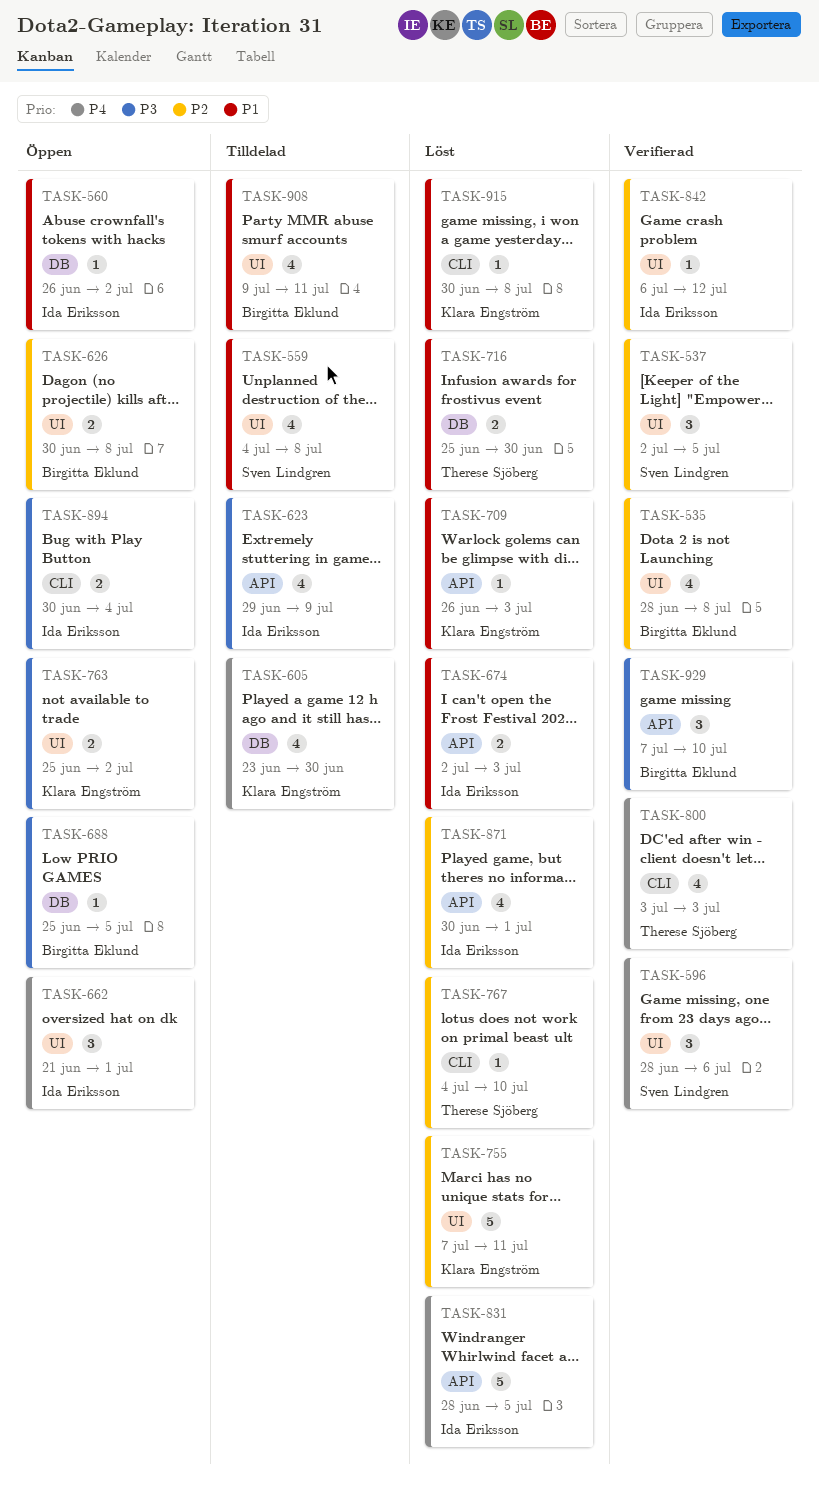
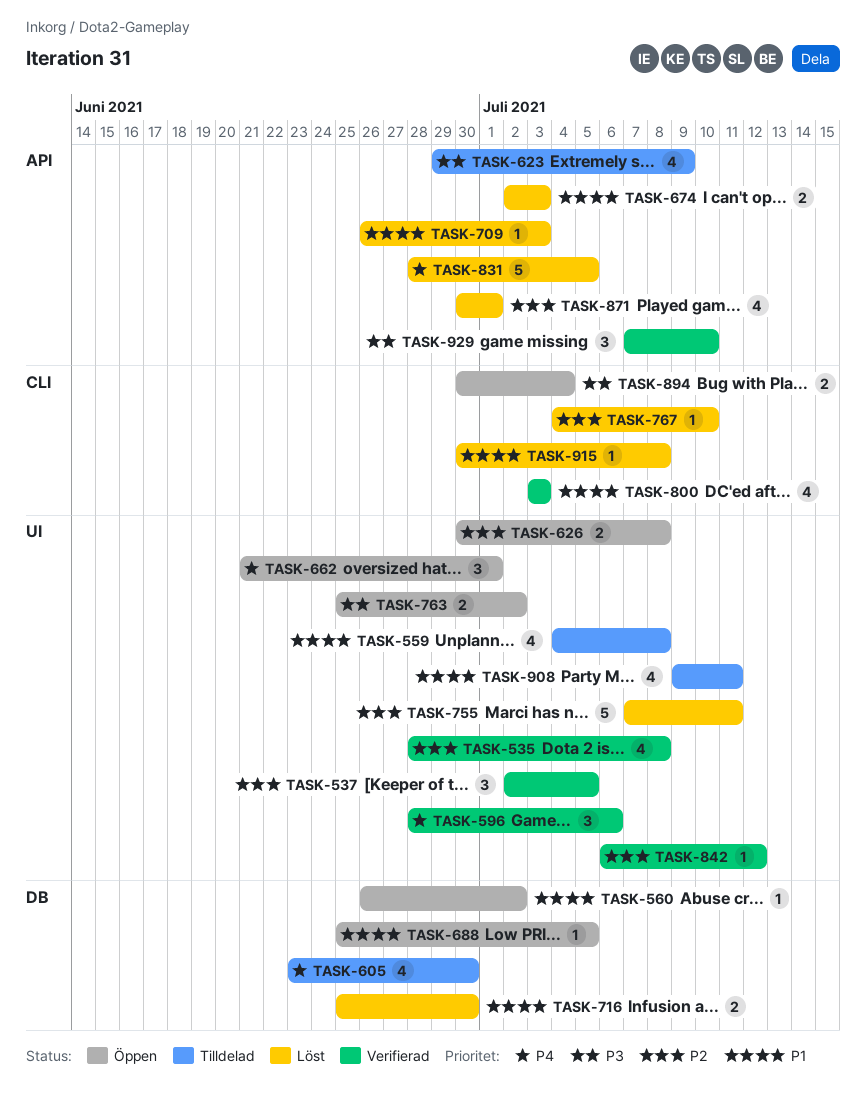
TASK-688, priority: P3 -> P1
TASK-800, priority: P4 -> P1

